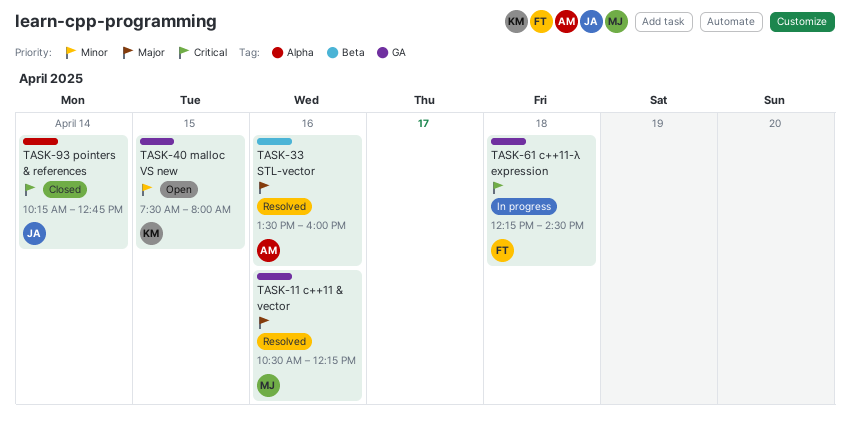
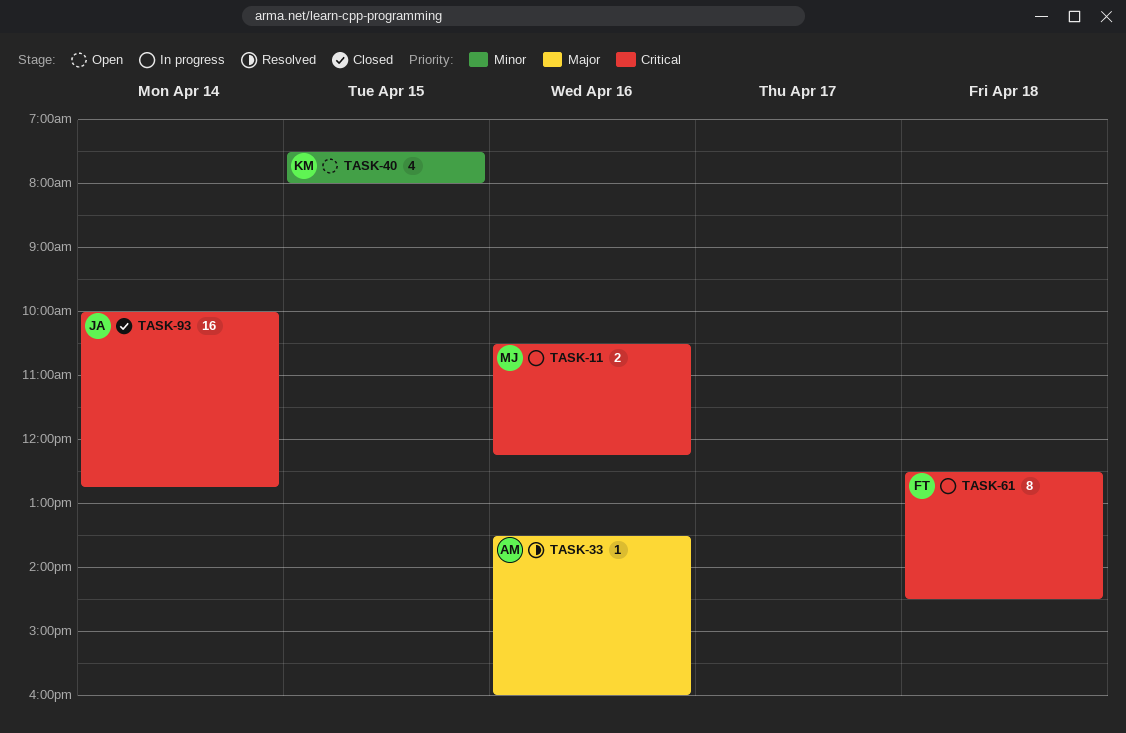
TASK-11, status: Resolved -> In progress
TASK-11, priority: Major -> Critical
TASK-61, begins: 12:15 -> 12:30
TASK-93, begins: 10:15 -> 10:00

